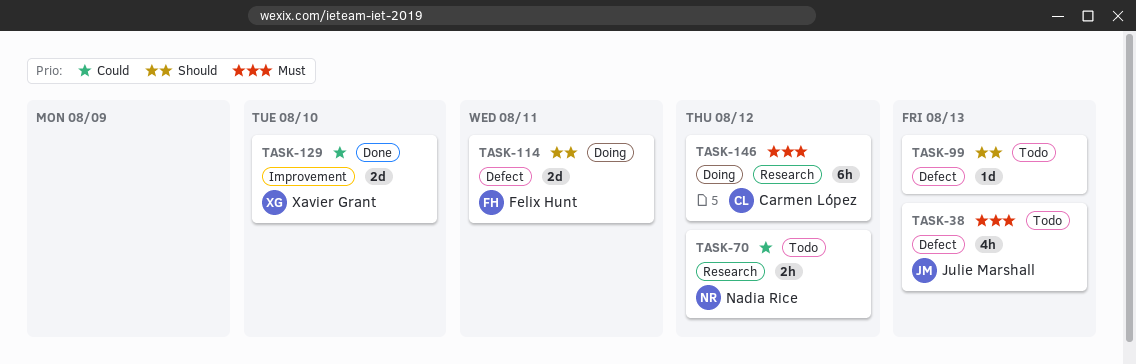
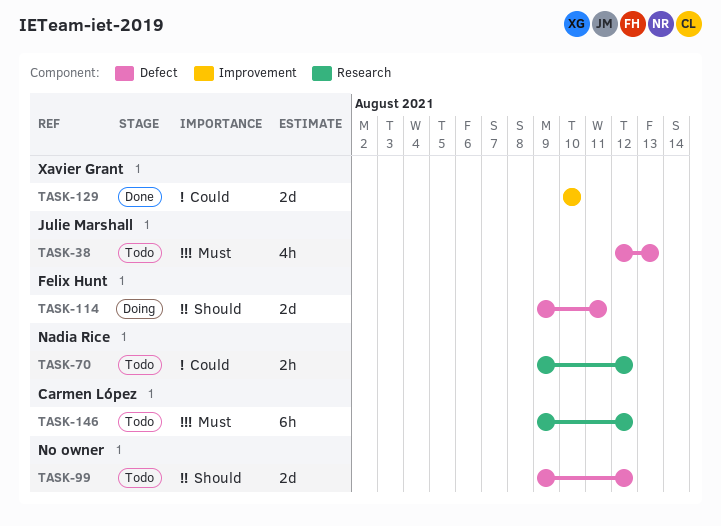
TASK-99, estimate: 1d -> 2d
TASK-99, due: Aug 13 -> Aug 12
TASK-146, status: Doing -> Todo

